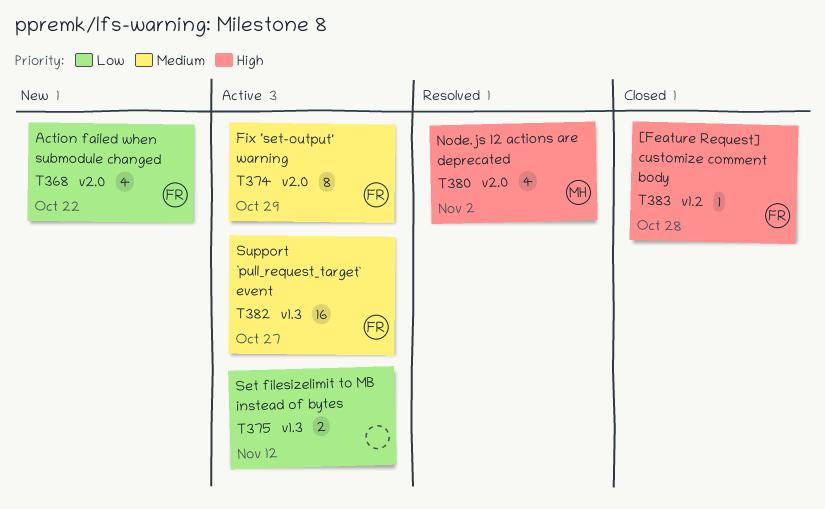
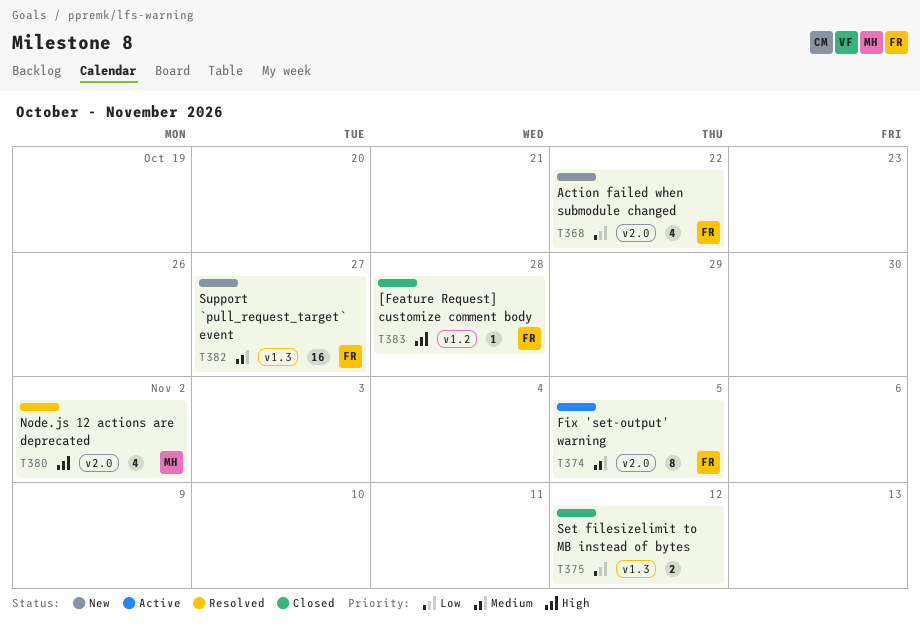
T374, due: Oct 29 -> Nov 5
T375, status: Active -> Closed
T382, status: Active -> New

